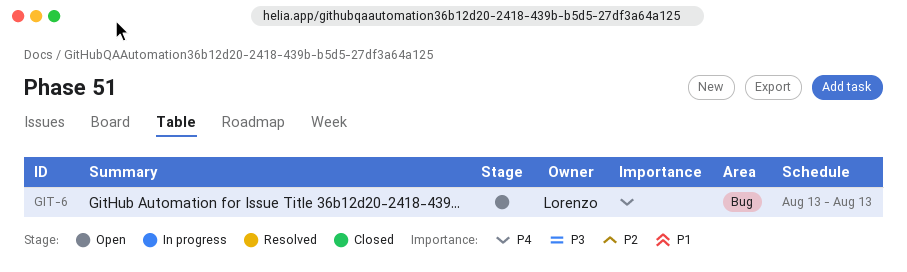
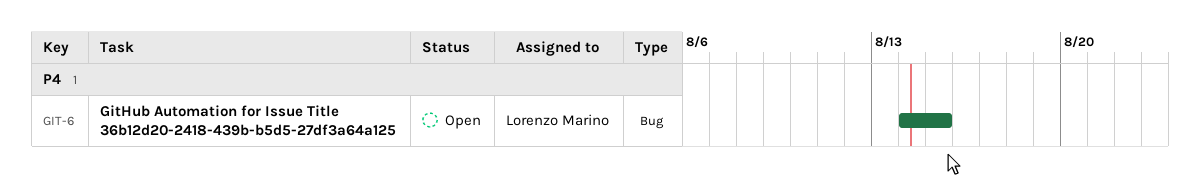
GIT-6, start: Aug 13 -> Aug 14
GIT-6, due: Aug 13 -> Aug 15

